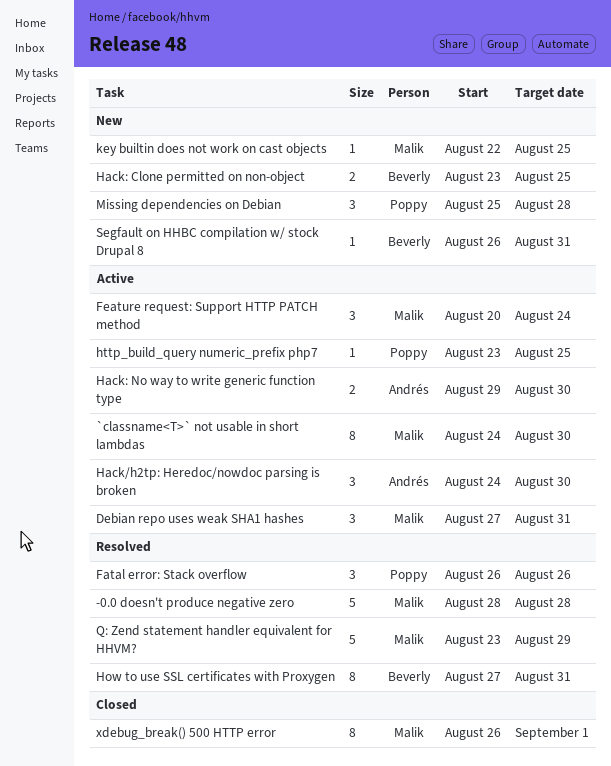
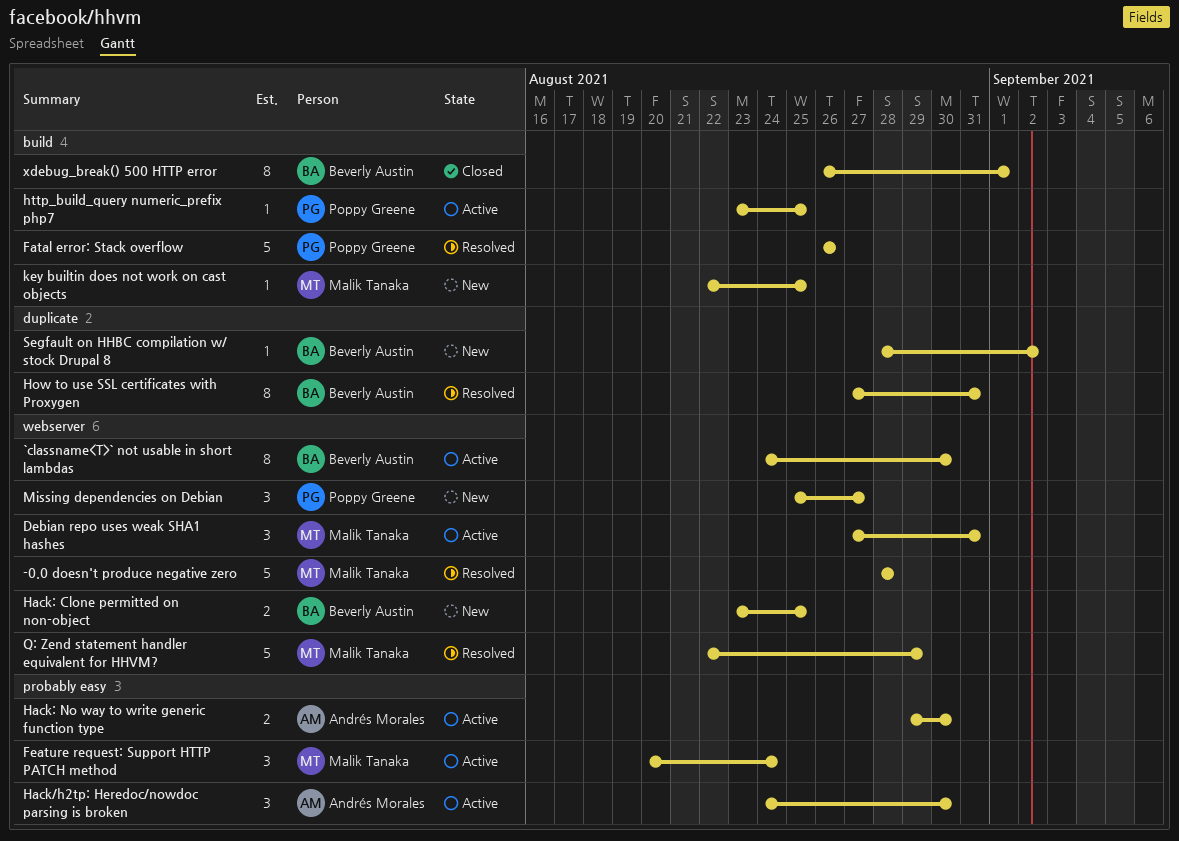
`classname<T>` not usable in short lambdas, owner: Malik Tanaka -> Beverly Austin
Fatal error: Stack overflow, estimate: 3 -> 5
Missing dependencies on Debian, due: Aug 28 -> Aug 27
Q: Zend statement handler equivalent for HHVM?, start: Aug 23 -> Aug 22
Segfault on HHBC compilation w/ stock Drupal 8, start: Aug 26 -> Aug 28
Segfault on HHBC compilation w/ stock Drupal 8, due: Aug 31 -> Sep 2
xdebug_break() 500 HTTP error, owner: Malik Tanaka -> Beverly Austin

